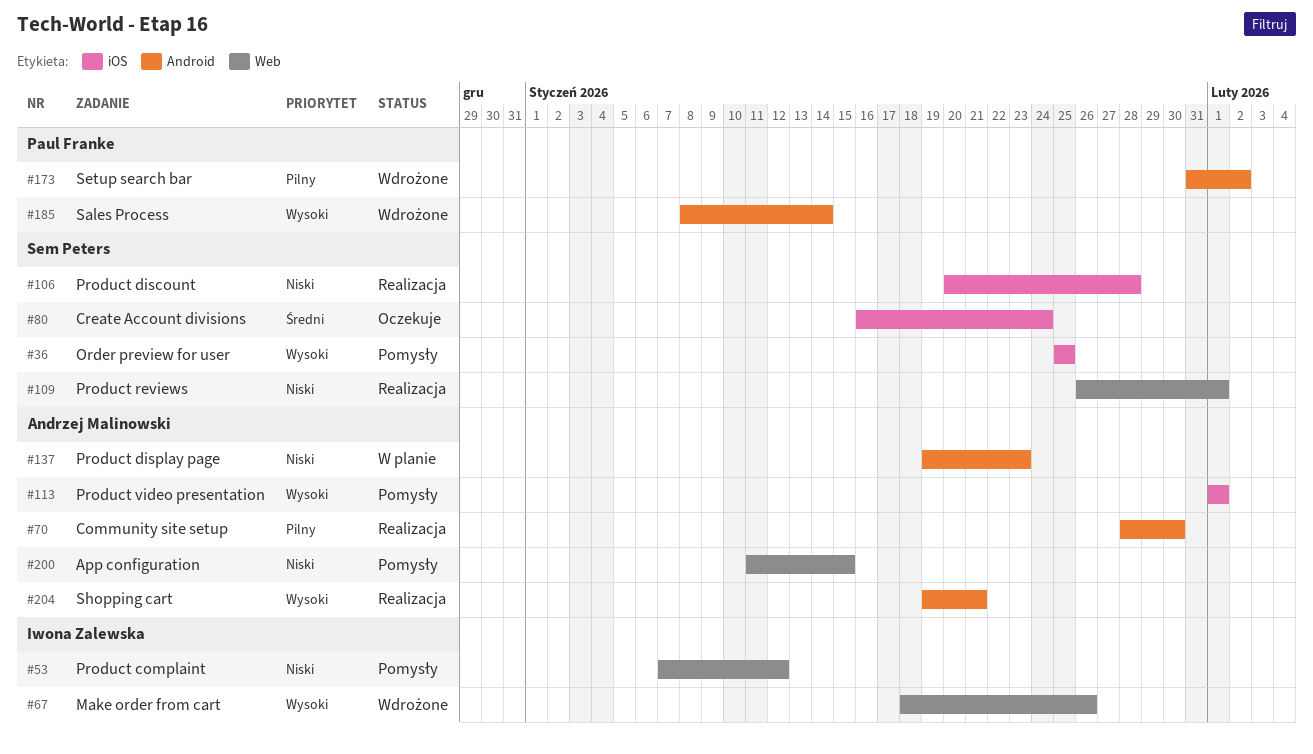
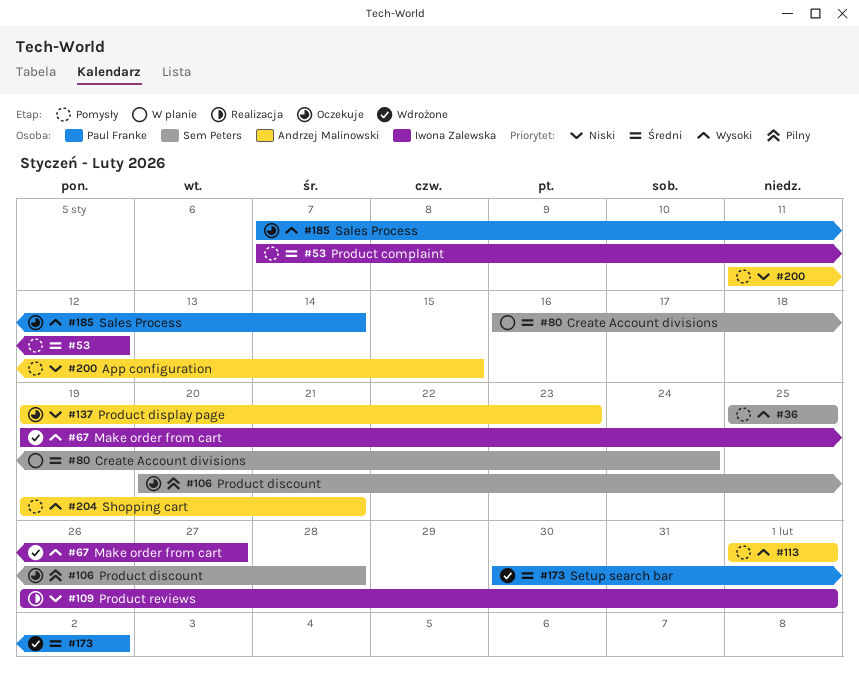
#53, priority: Niski -> Średni
#67, start: Jan 18 -> Jan 19
#67, due: Jan 26 -> Jan 27
#70: present -> none
#80, status: Oczekuje -> W planie
#106, status: Realizacja -> Oczekuje
#106, priority: Niski -> Pilny
#109, owner: Sem Peters -> Iwona Zalewska
#137, status: W planie -> Oczekuje
#173, priority: Pilny -> Średni
#173, start: Jan 31 -> Jan 30
#185, status: Wdrożone -> Oczekuje
#185, start: Jan 8 -> Jan 7
#204, status: Realizacja -> Pomysły

